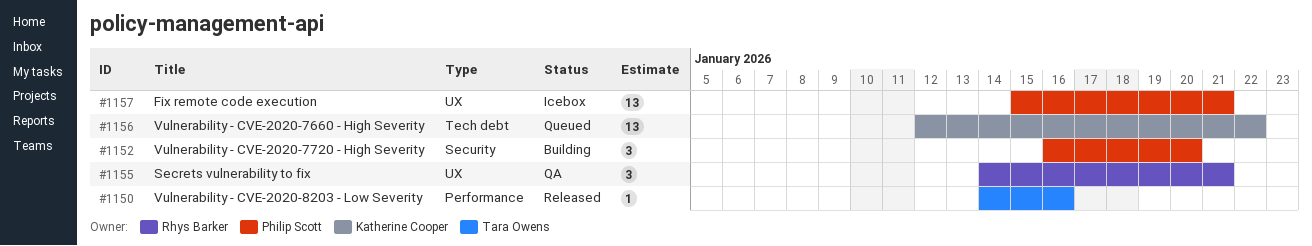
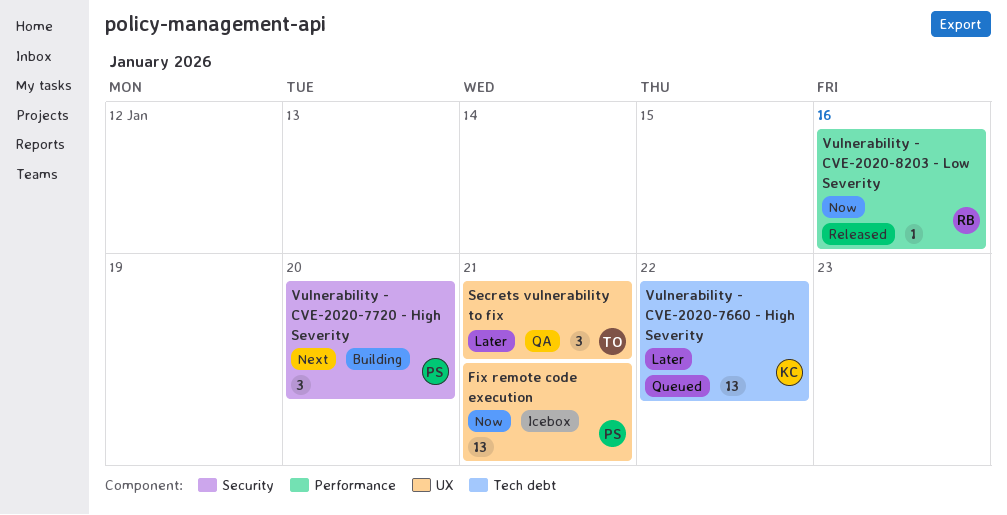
Secrets vulnerability to fix, owner: Rhys Barker -> Tara Owens
Vulnerability - CVE-2020-8203 - Low Severity, owner: Tara Owens -> Rhys Barker

